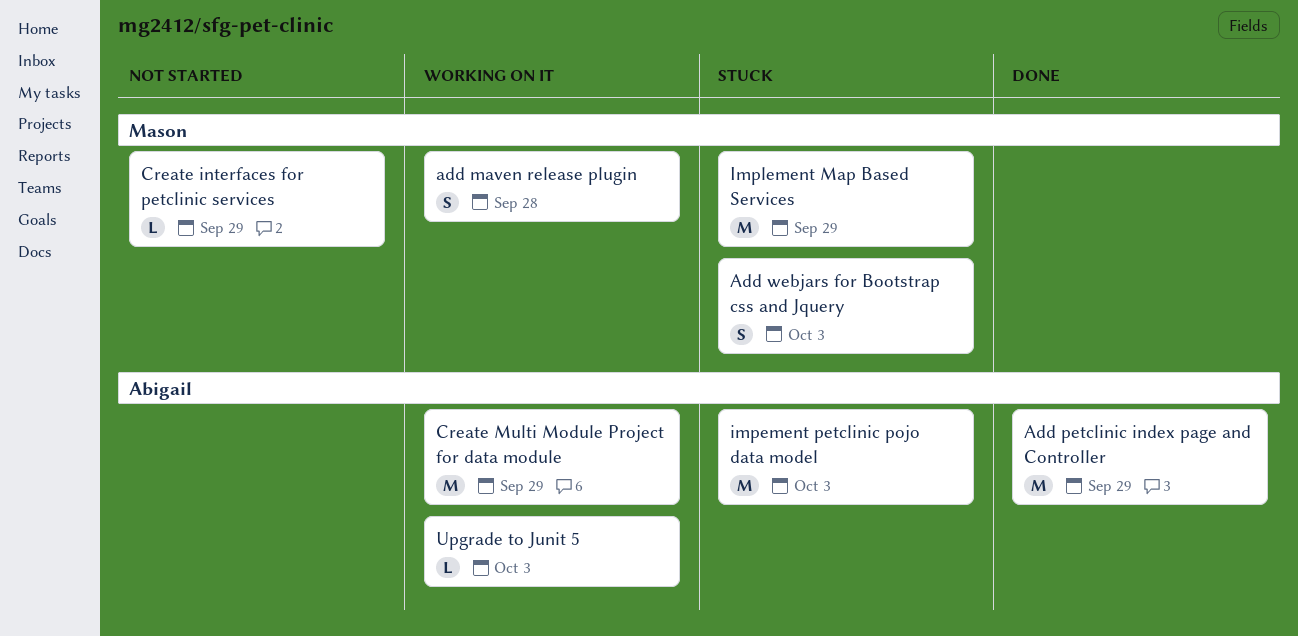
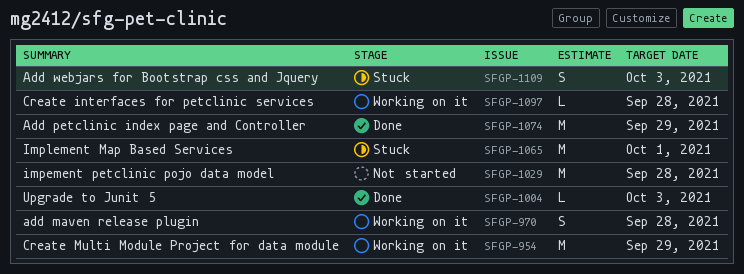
Create interfaces for petclinic services, status: Not started -> Working on it
Create interfaces for petclinic services, due: Sep 29 -> Sep 28
impement petclinic pojo data model, status: Stuck -> Not started
impement petclinic pojo data model, due: Oct 3 -> Sep 28
Implement Map Based Services, due: Sep 29 -> Oct 1
Upgrade to Junit 5, status: Working on it -> Done

